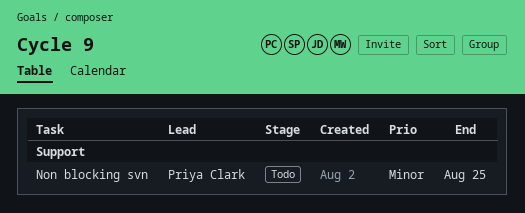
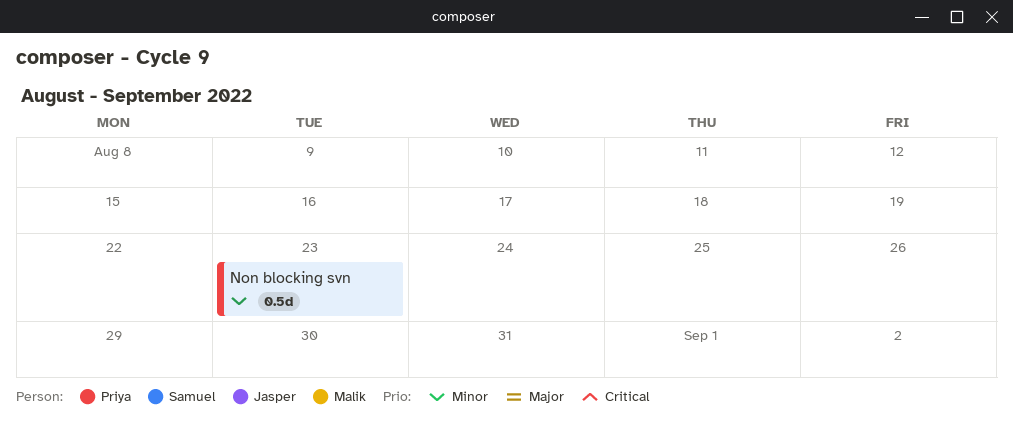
Non blocking svn, due: Aug 25 -> Aug 23

